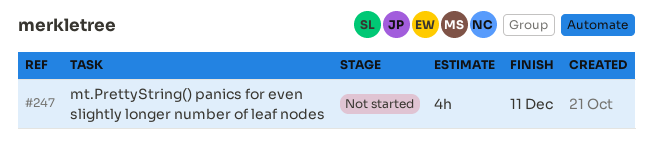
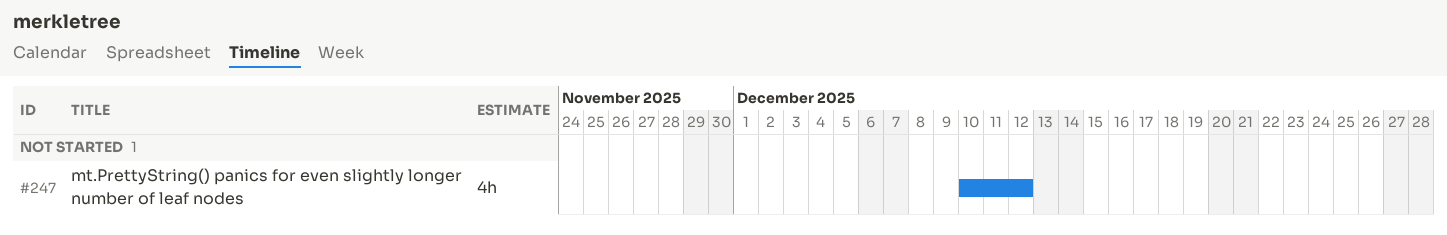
#247, due: Dec 11 -> Dec 12

